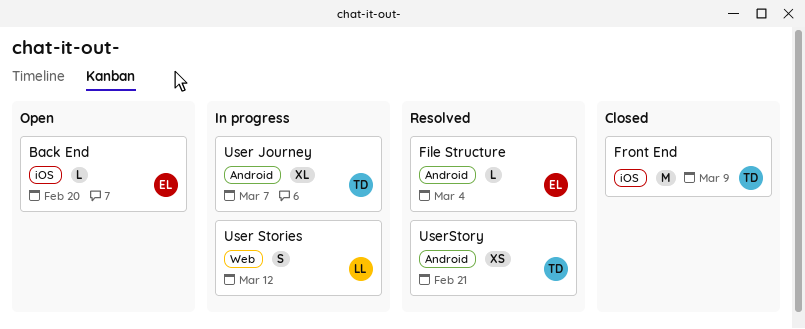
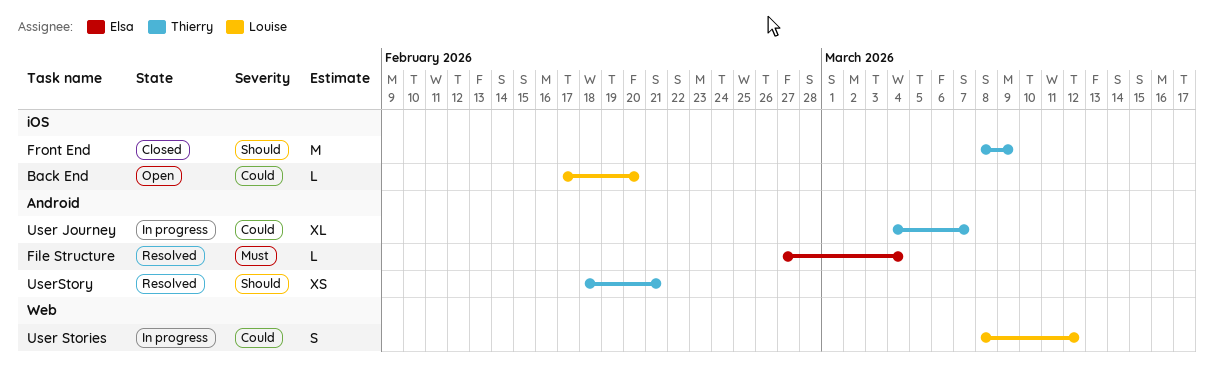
Back End, owner: Elsa -> Louise

